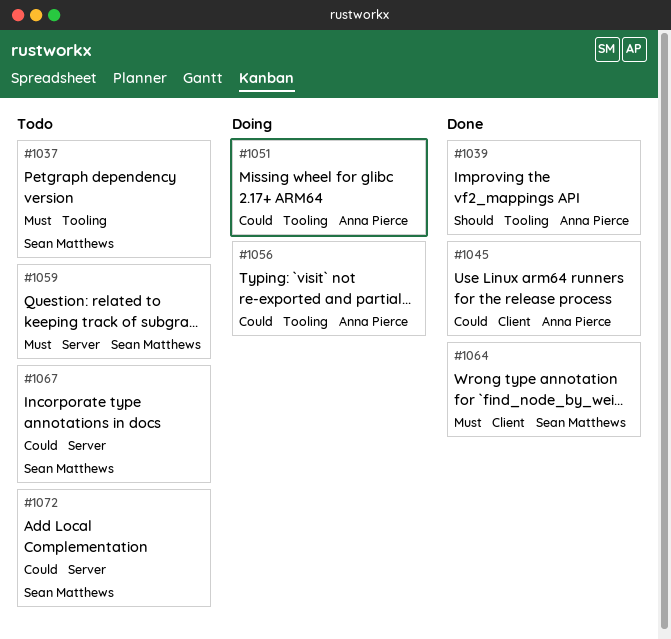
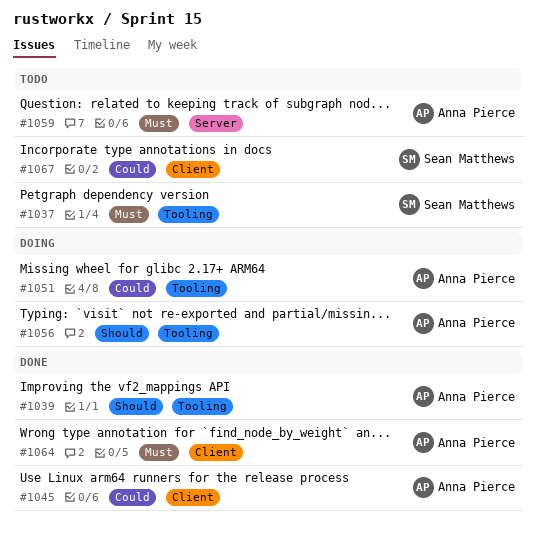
#1056, priority: Could -> Should
#1059, owner: Sean Matthews -> Anna Pierce
#1064, owner: Sean Matthews -> Anna Pierce
#1067, label: Server -> Client
#1072: present -> none

